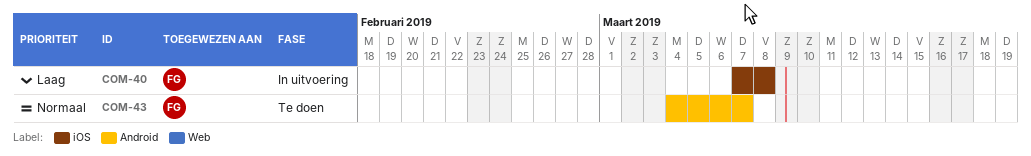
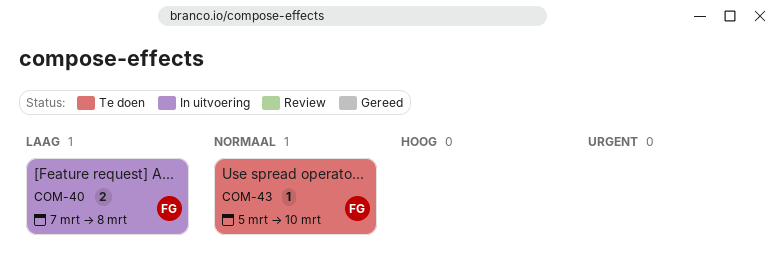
COM-43, start: Mar 4 -> Mar 5
COM-43, due: Mar 7 -> Mar 10

